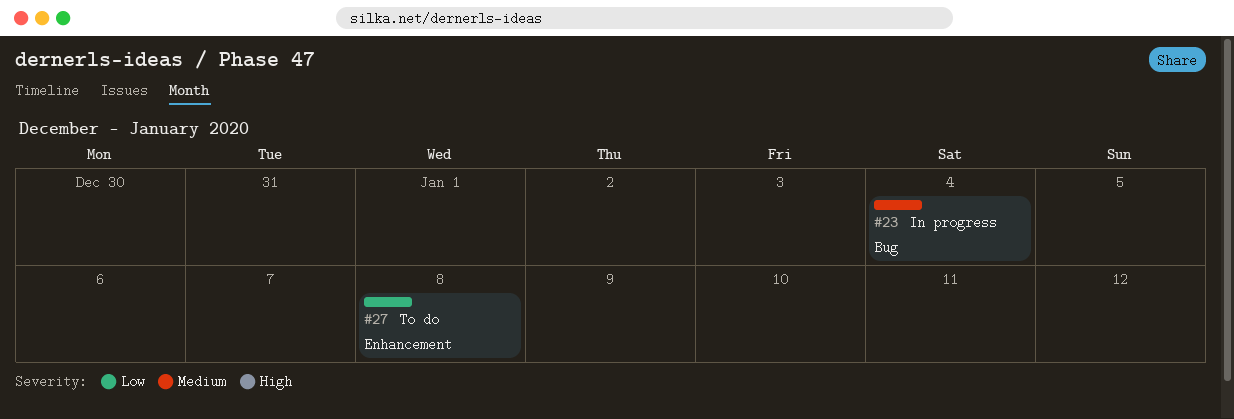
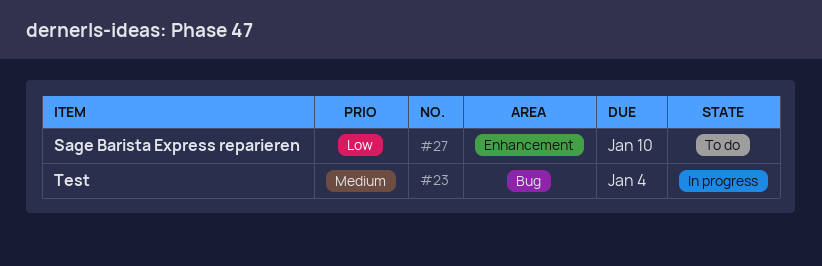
#27, due: Jan 8 -> Jan 10

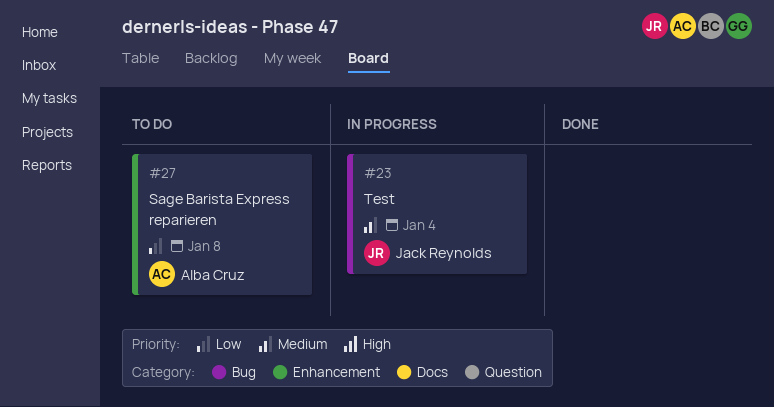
#27, due: Jan 10 -> Jan 8

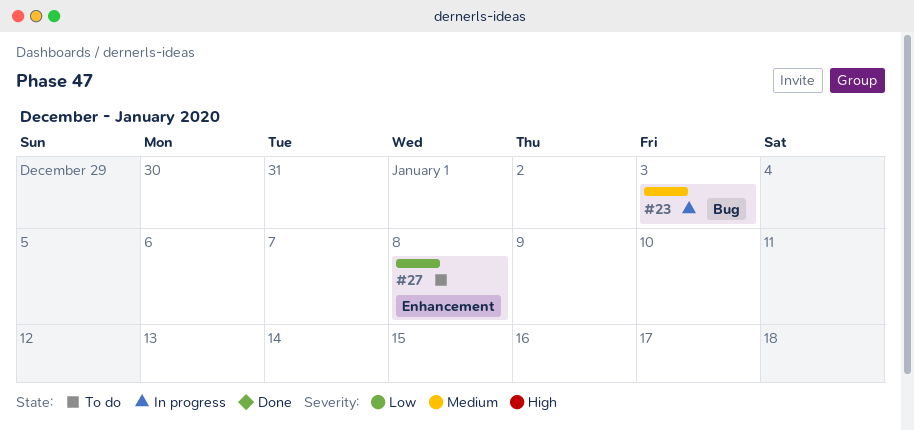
#23, due: Jan 4 -> Jan 3

